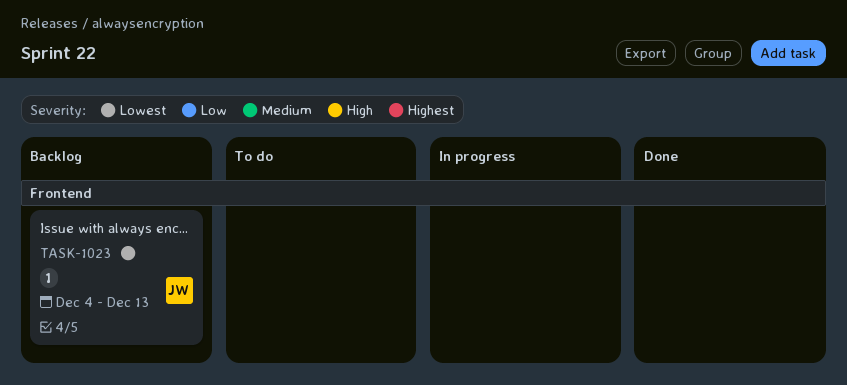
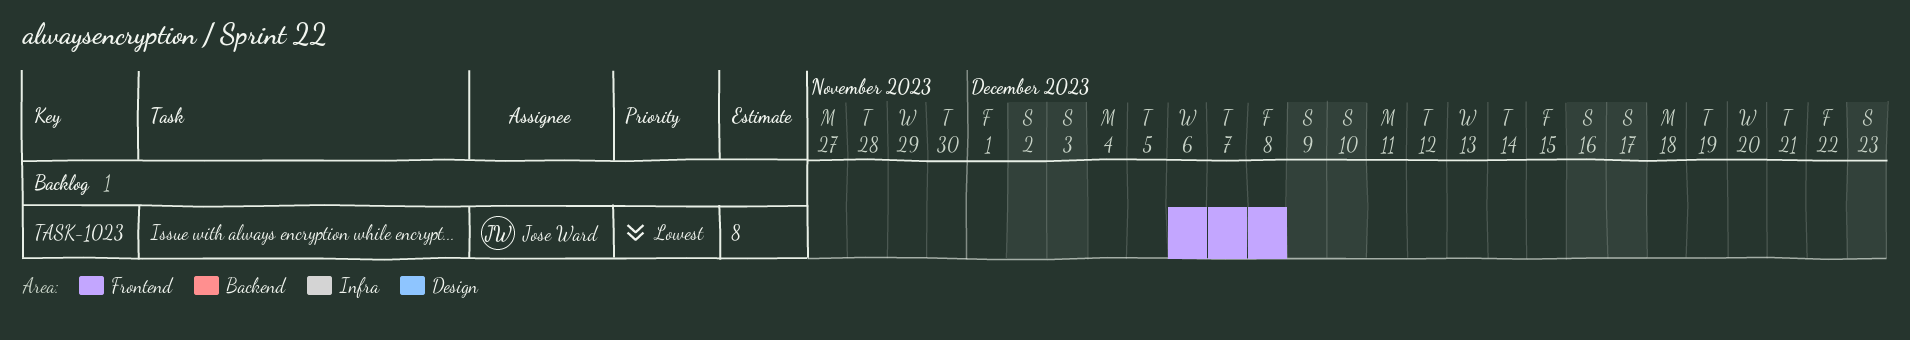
TASK-1023, estimate: 1 -> 8
TASK-1023, start: Dec 4 -> Dec 6
TASK-1023, due: Dec 13 -> Dec 8

